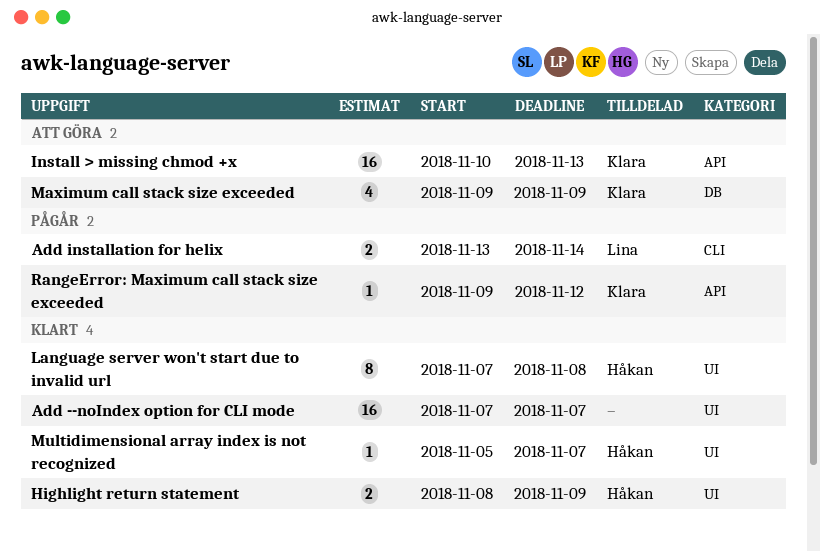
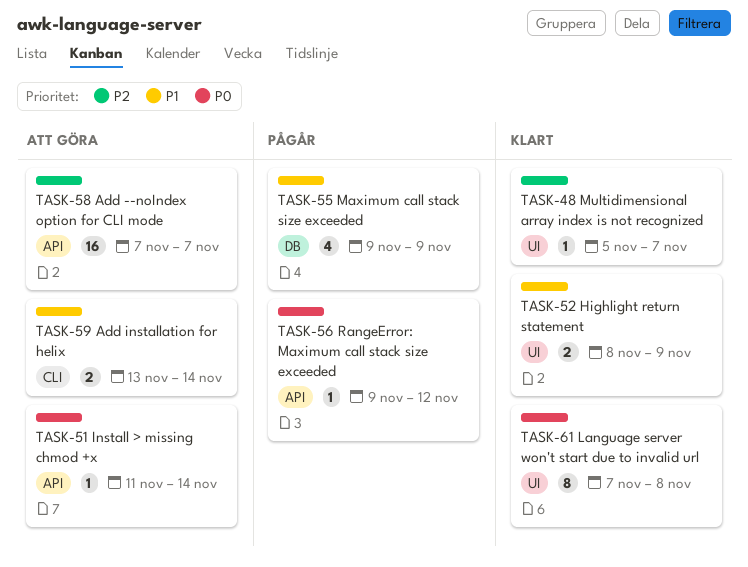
Add --noIndex option for CLI mode, status: Klart -> Att göra
Add --noIndex option for CLI mode, label: UI -> API
Add installation for helix, status: Pågår -> Att göra
Install > missing chmod +x, estimate: 16 -> 1
Install > missing chmod +x, start: Nov 10 -> Nov 11
Install > missing chmod +x, due: Nov 13 -> Nov 14
Maximum call stack size exceeded, status: Att göra -> Pågår

